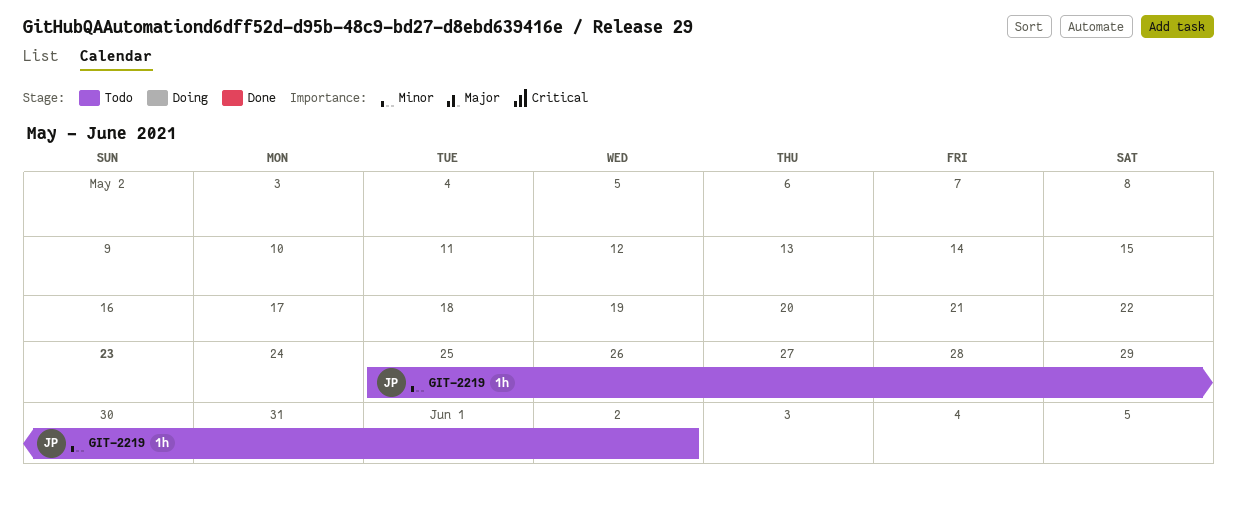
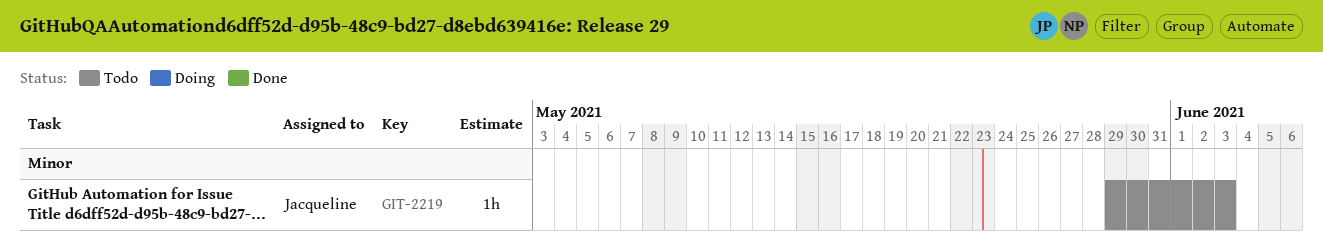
GIT-2219, start: May 25 -> May 29
GIT-2219, due: Jun 2 -> Jun 3

